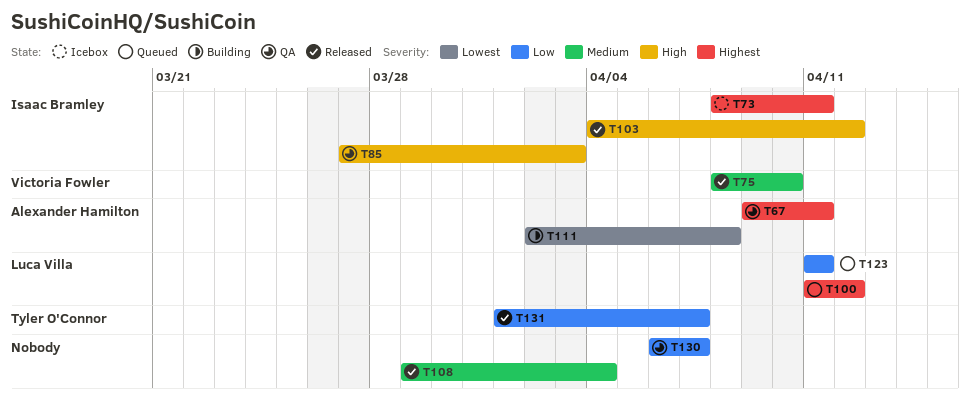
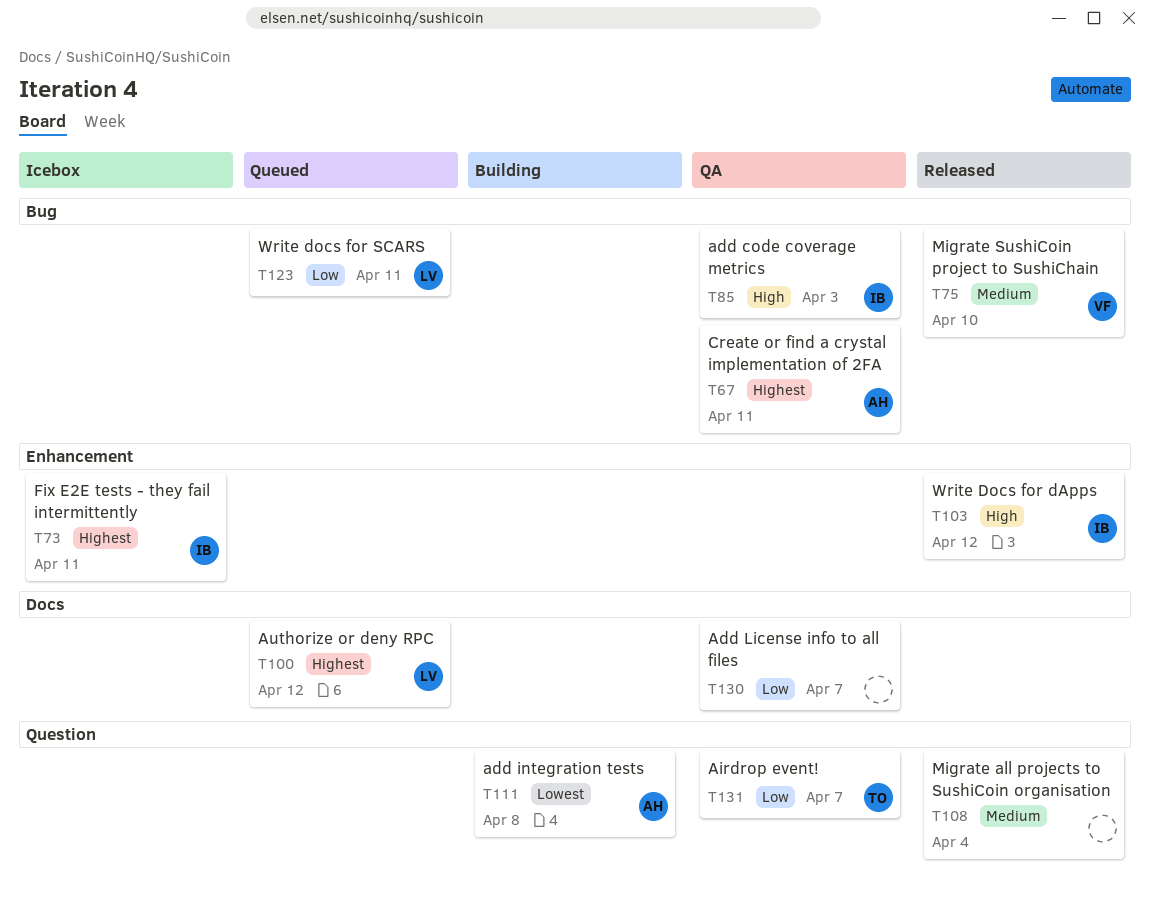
T131, status: Released -> QA

